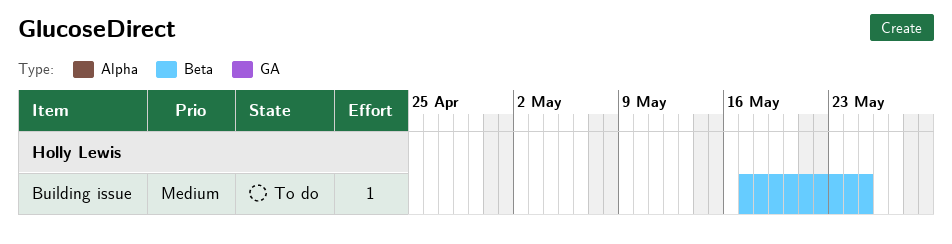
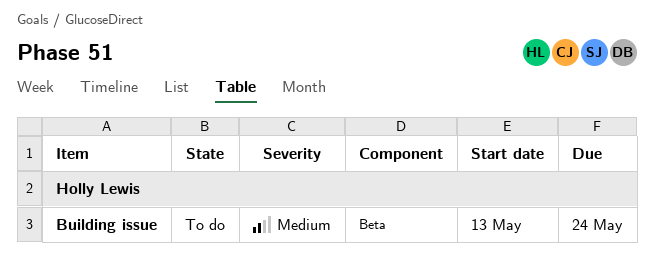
Building issue, start: May 17 -> May 13
Building issue, due: May 25 -> May 24

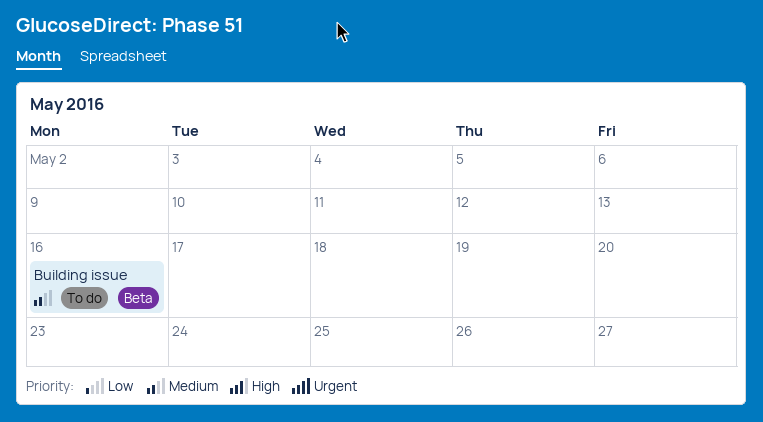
Building issue, due: May 24 -> May 16

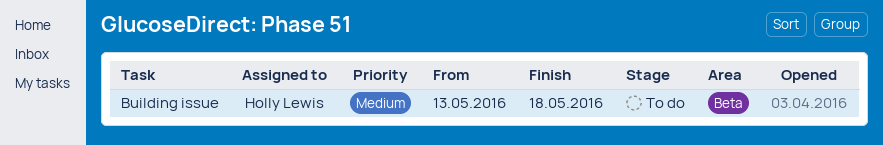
Building issue, due: May 16 -> May 18

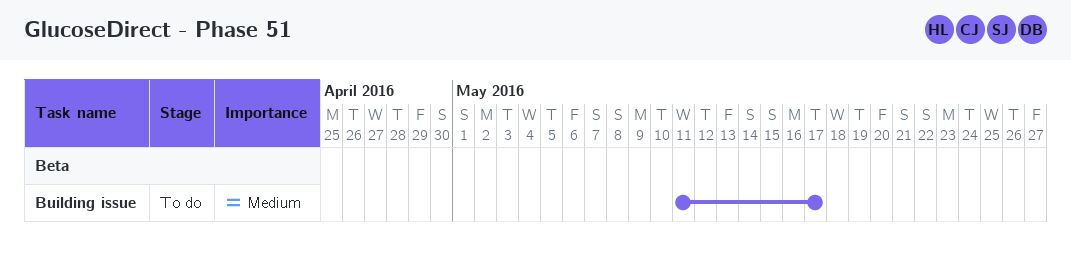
Building issue, start: May 13 -> May 11
Building issue, due: May 18 -> May 17

